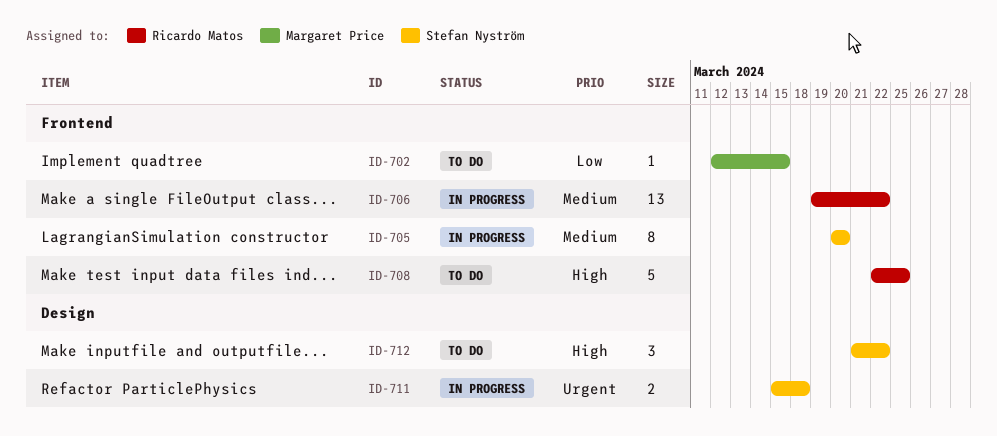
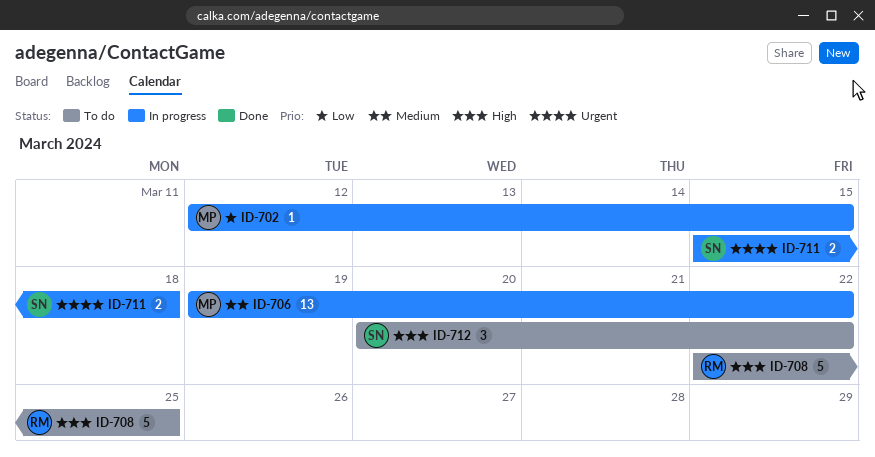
ID-702, status: To do -> In progress
ID-705: present -> none
ID-706, owner: Ricardo Matos -> Margaret Price
ID-712, start: Mar 21 -> Mar 20

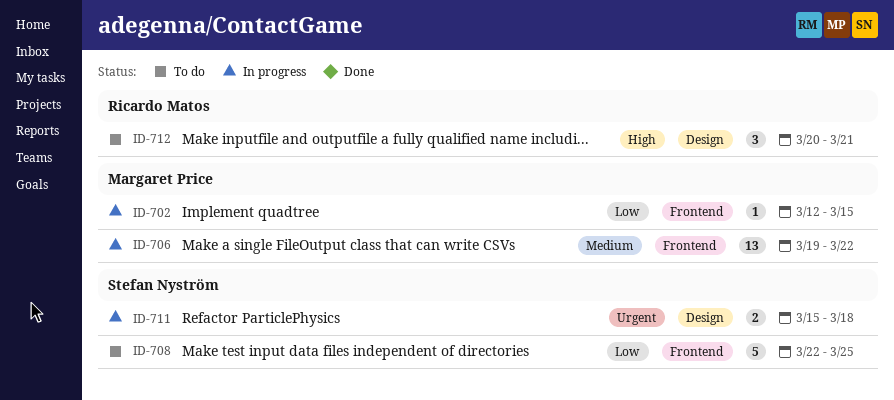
ID-708, owner: Ricardo Matos -> Stefan Nyström
ID-708, priority: High -> Low
ID-712, owner: Stefan Nyström -> Ricardo Matos
ID-712, due: Mar 22 -> Mar 21

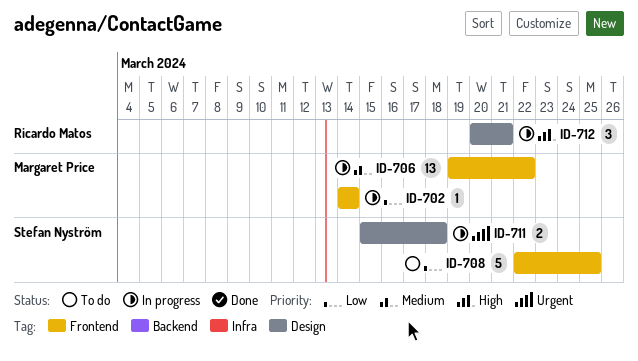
ID-702, start: Mar 12 -> Mar 14
ID-702, due: Mar 15 -> Mar 14
ID-712, status: To do -> In progress

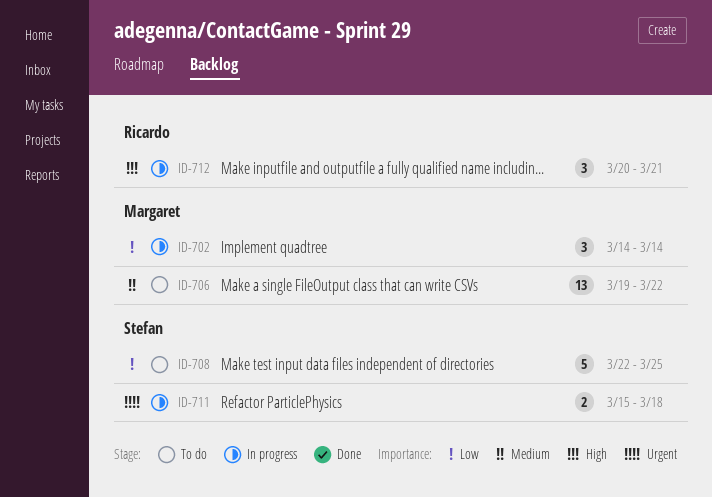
ID-702, estimate: 1 -> 3
ID-706, status: In progress -> To do

